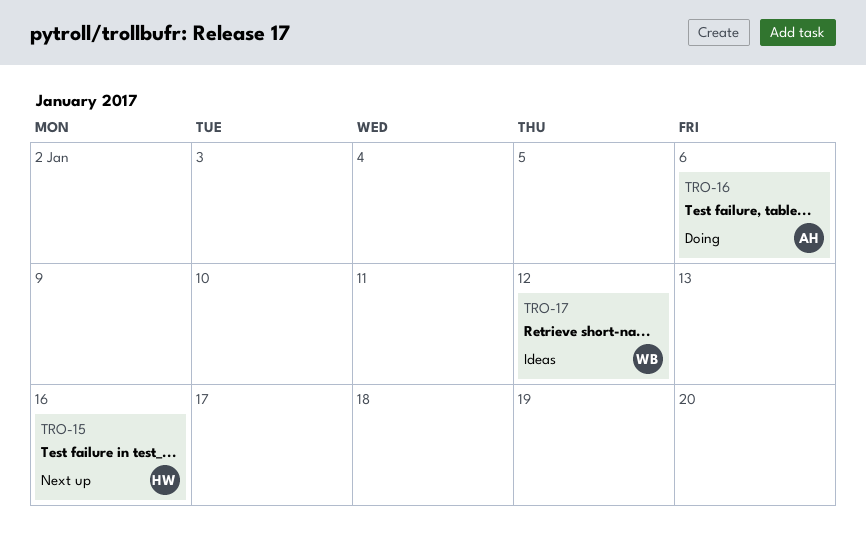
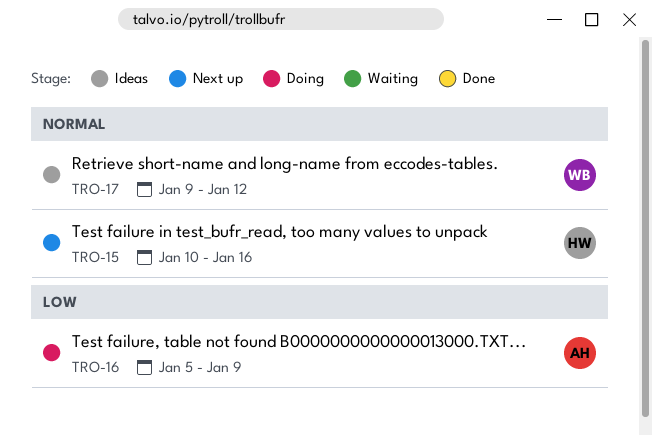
TRO-16, due: Jan 6 -> Jan 9

